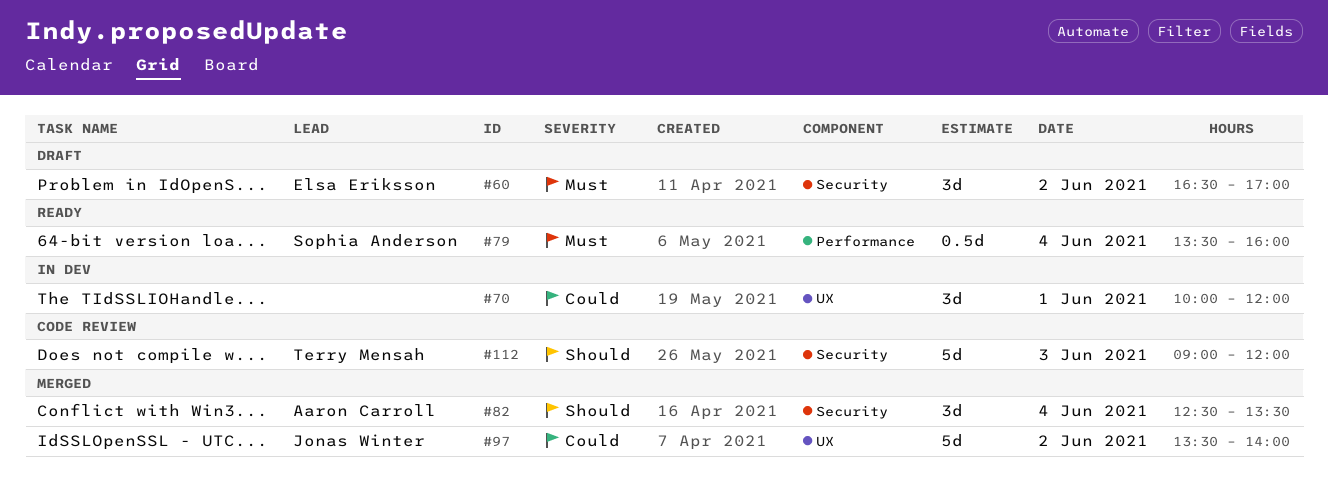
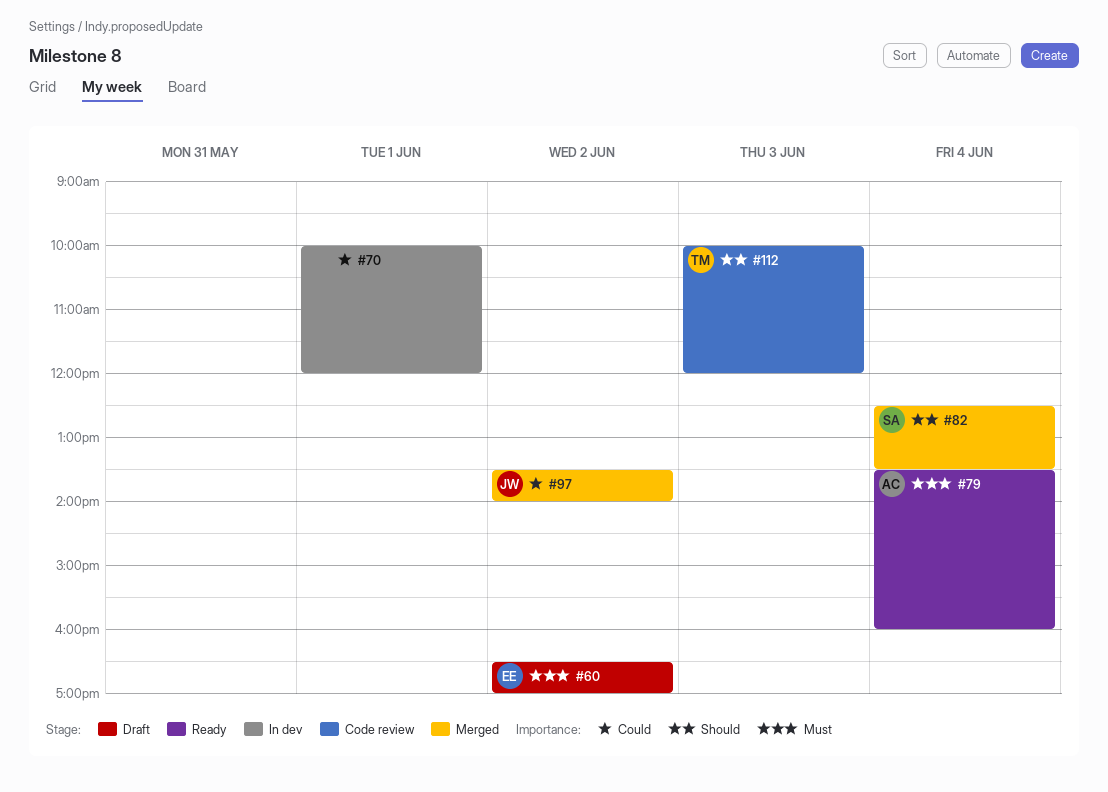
#79, owner: Sophia Anderson -> Aaron Carroll
#82, owner: Aaron Carroll -> Sophia Anderson
#112, begins: 09:00 -> 10:00

